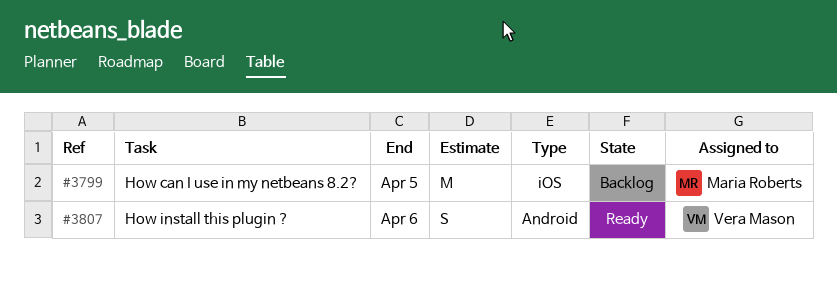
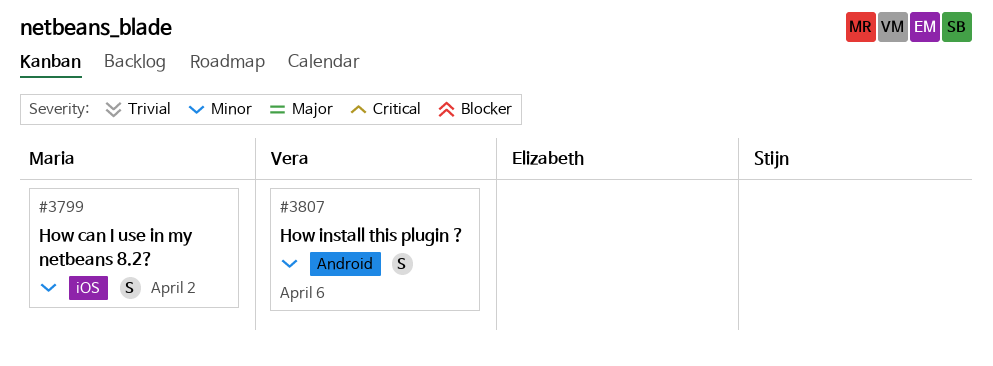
#3799, estimate: M -> S
#3799, due: Apr 5 -> Apr 2

